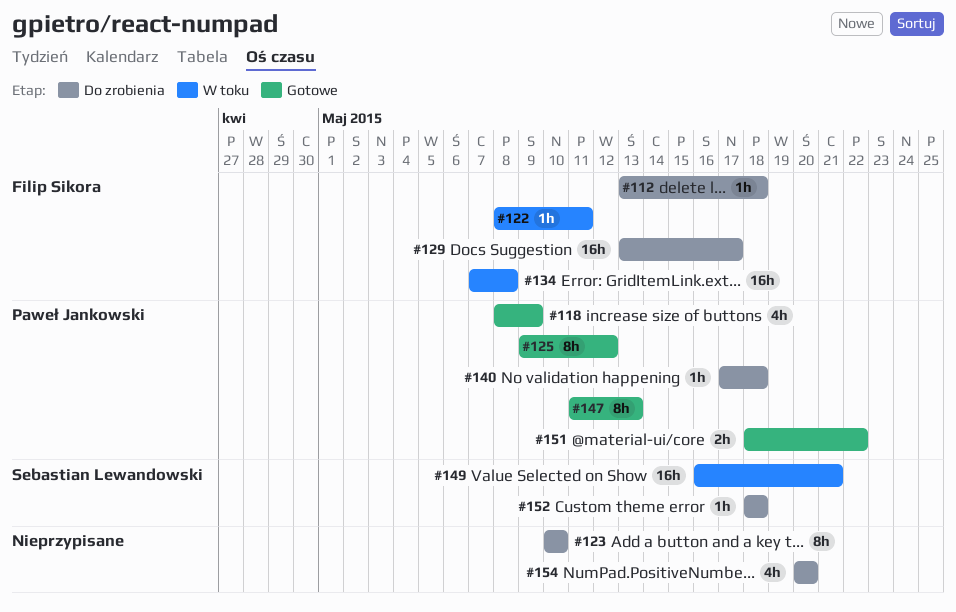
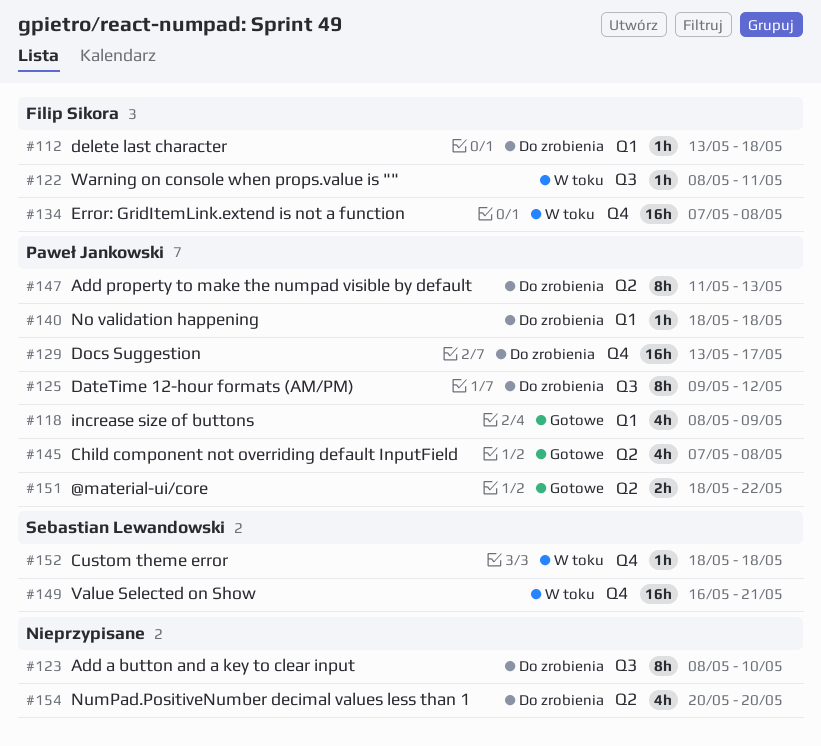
#123, start: May 10 -> May 8
#125, status: Gotowe -> Do zrobienia
#129, owner: Filip Sikora -> Paweł Jankowski
#140, start: May 17 -> May 18
#145: none -> present
#147, status: Gotowe -> Do zrobienia
#152, status: Do zrobienia -> W toku

